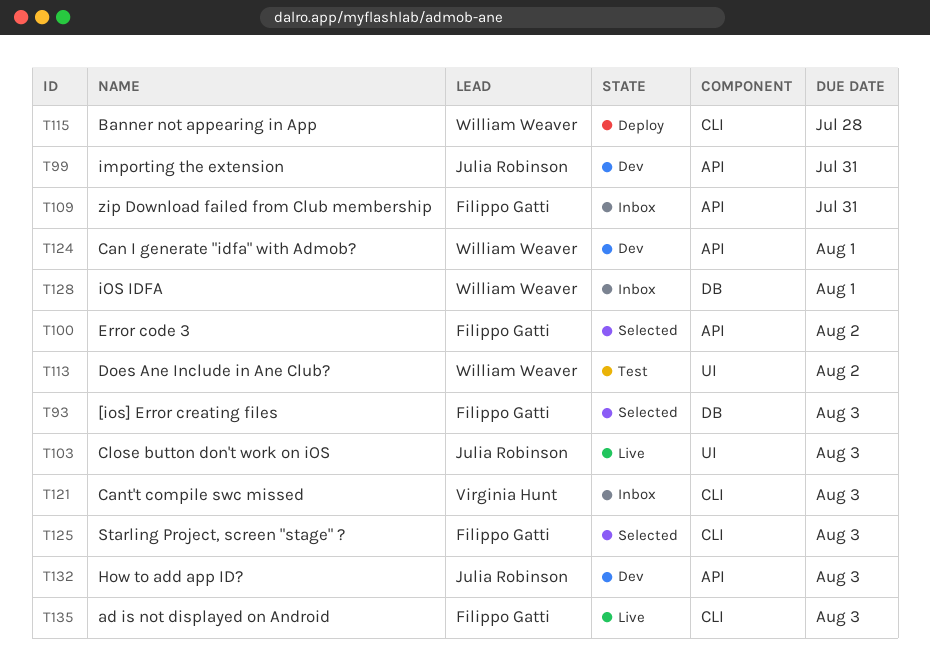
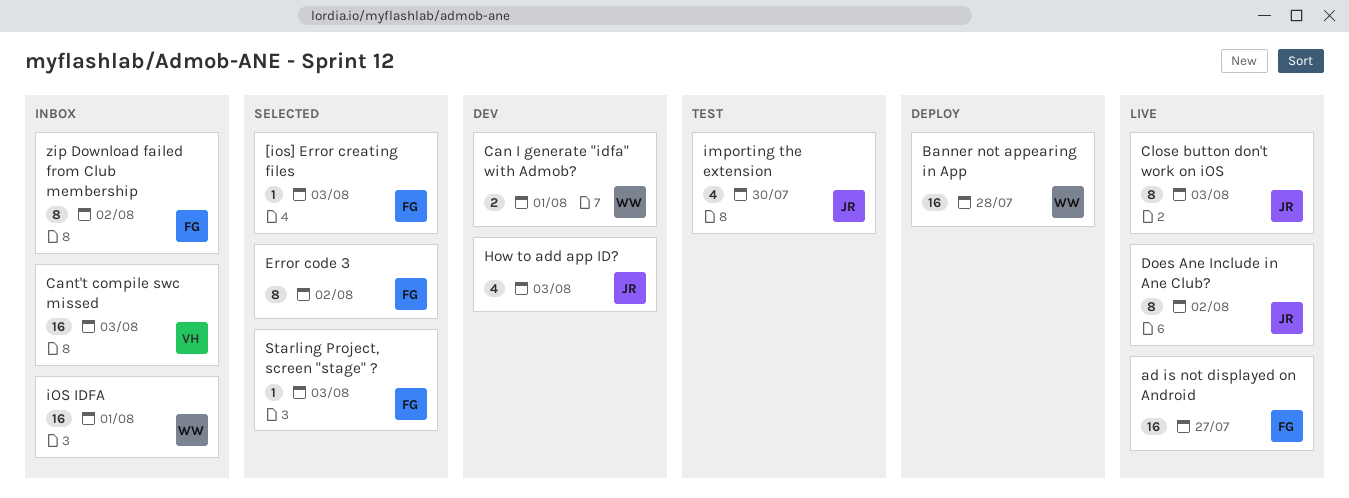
ad is not displayed on Android, due: Aug 3 -> Jul 27
Does Ane Include in Ane Club?, status: Test -> Live
Does Ane Include in Ane Club?, owner: William Weaver -> Julia Robinson
importing the extension, status: Dev -> Test
importing the extension, due: Jul 31 -> Jul 30
zip Download failed from Club membership, due: Jul 31 -> Aug 2

